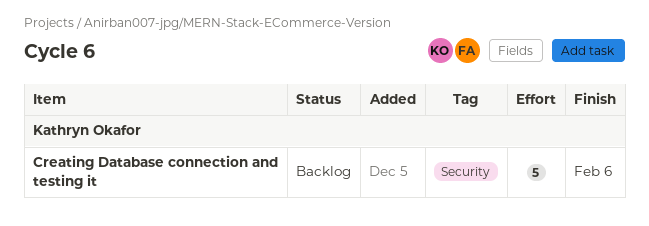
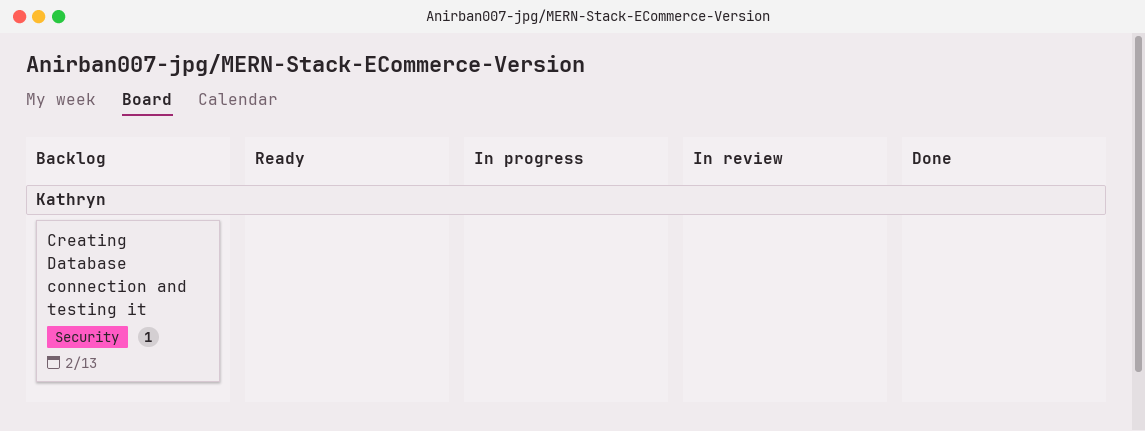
Creating Database connection and testing it, estimate: 5 -> 1
Creating Database connection and testing it, due: Feb 6 -> Feb 13

